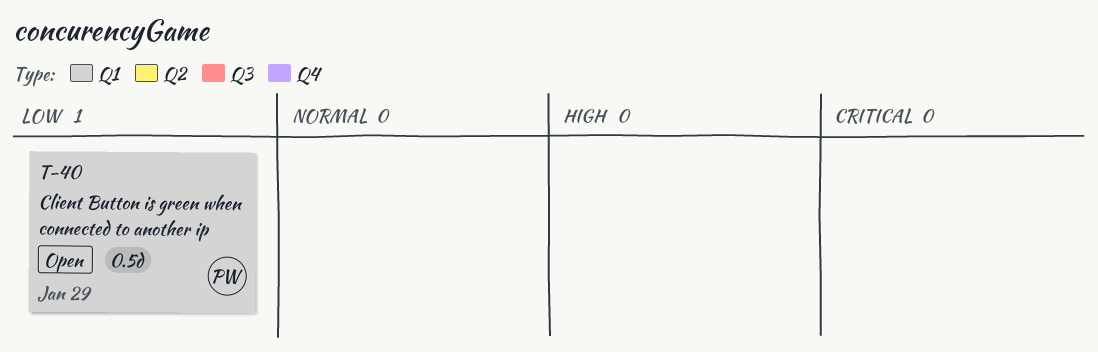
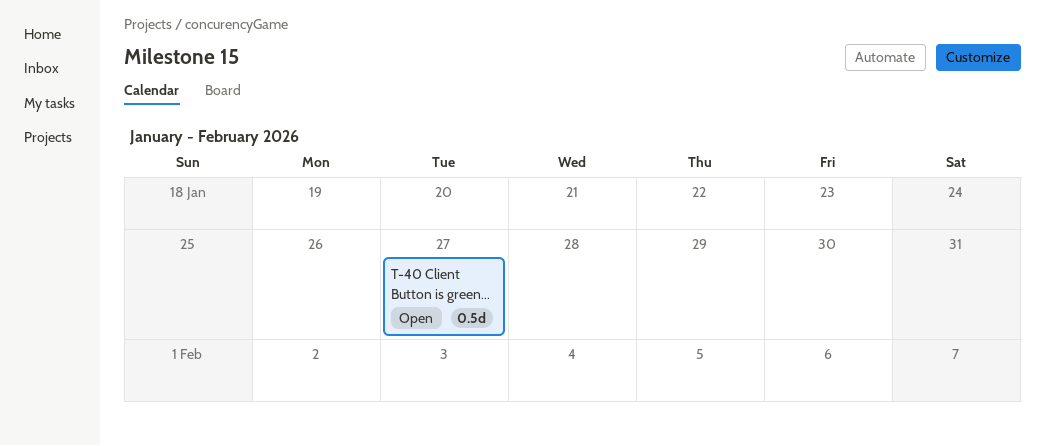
T-40, due: Jan 29 -> Jan 27

